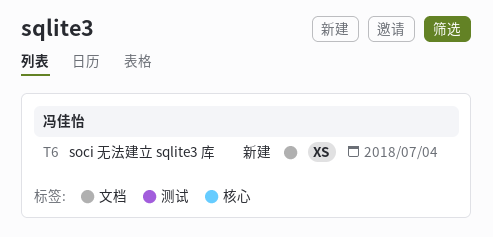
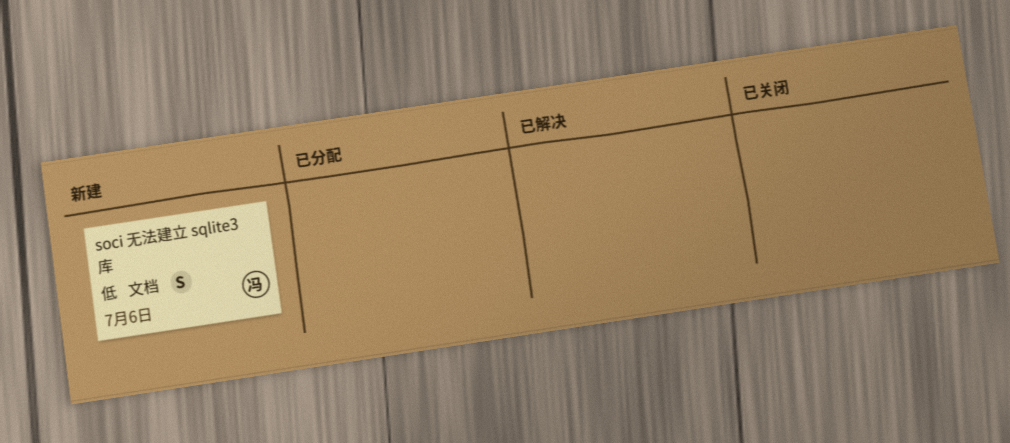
soci 无法建立 sqlite3 库, estimate: XS -> S
soci 无法建立 sqlite3 库, due: Jul 4 -> Jul 6

